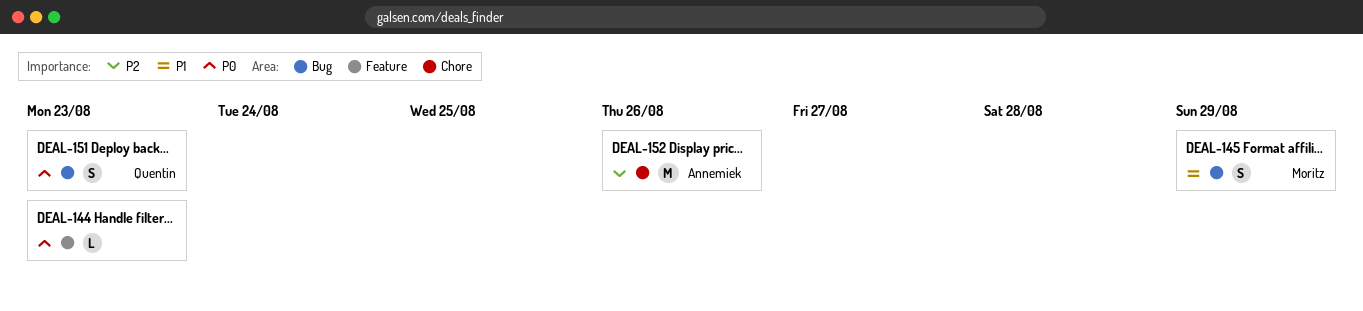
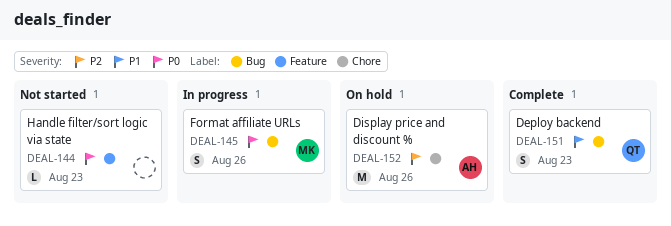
DEAL-145, priority: P1 -> P0
DEAL-145, due: Aug 29 -> Aug 26
DEAL-151, priority: P0 -> P1

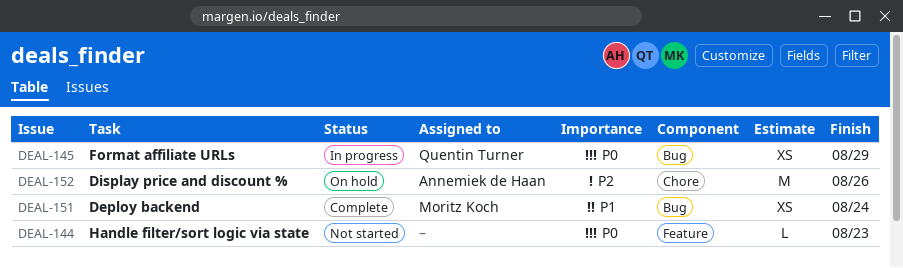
DEAL-145, owner: Moritz Koch -> Quentin Turner
DEAL-145, estimate: S -> XS
DEAL-145, due: Aug 26 -> Aug 29
DEAL-151, owner: Quentin Turner -> Moritz Koch
DEAL-151, estimate: S -> XS
DEAL-151, due: Aug 23 -> Aug 24

